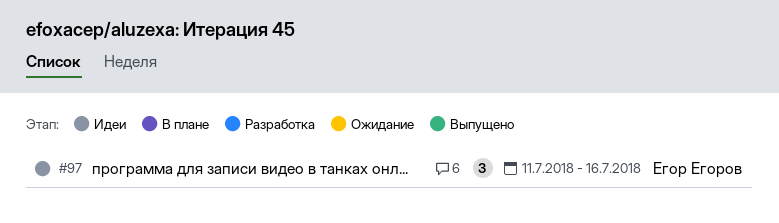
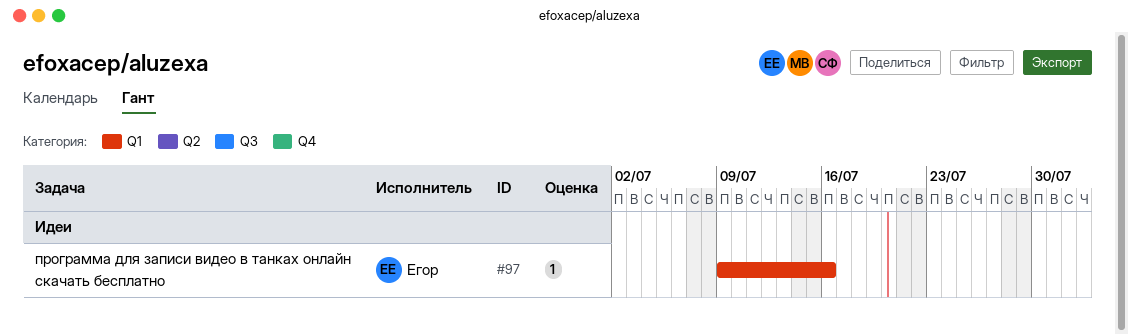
#97, estimate: 3 -> 1
#97, start: Jul 11 -> Jul 9

